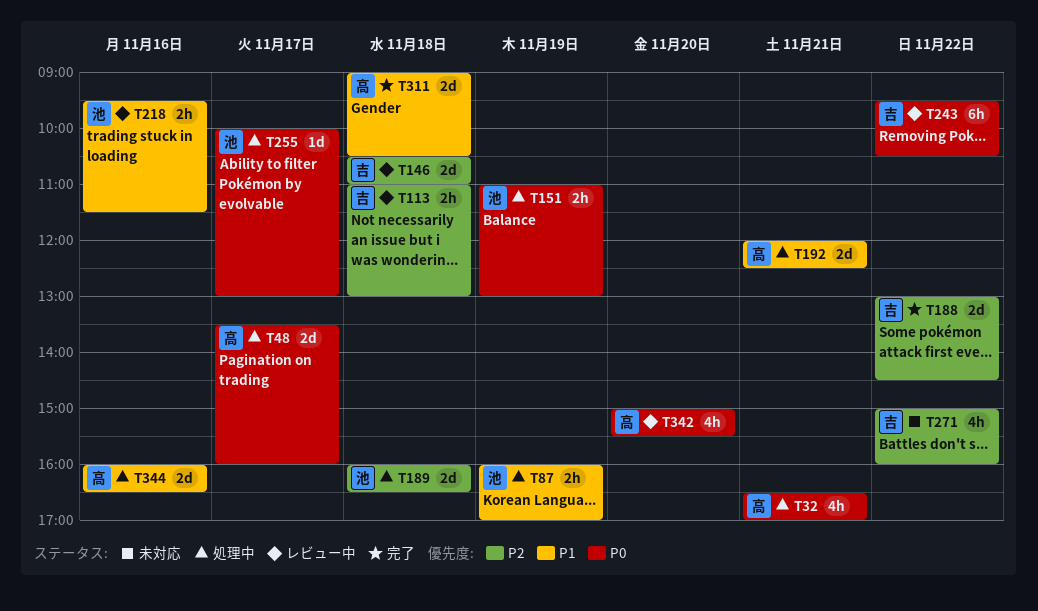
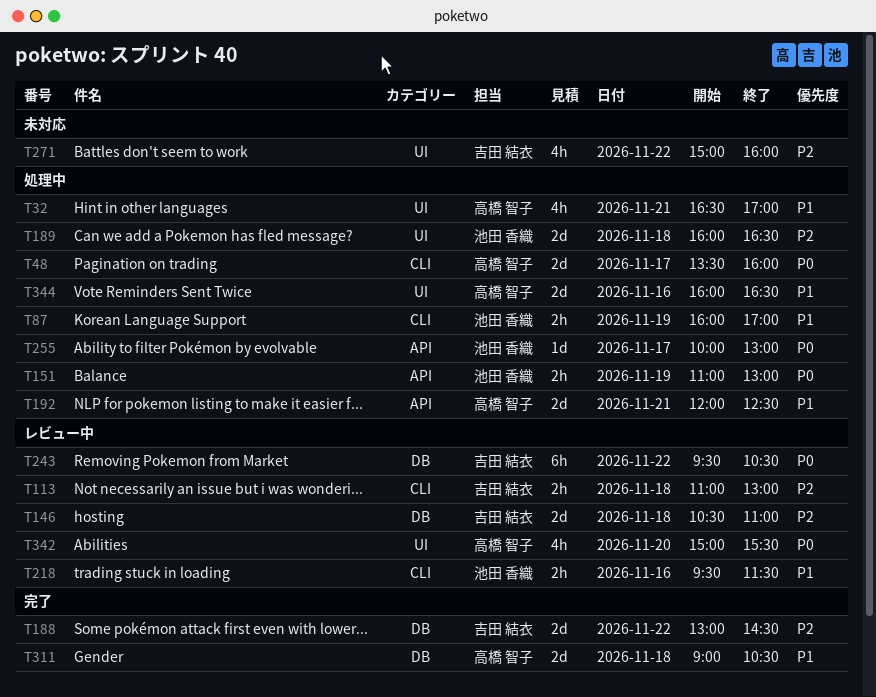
T32, priority: P0 -> P1

